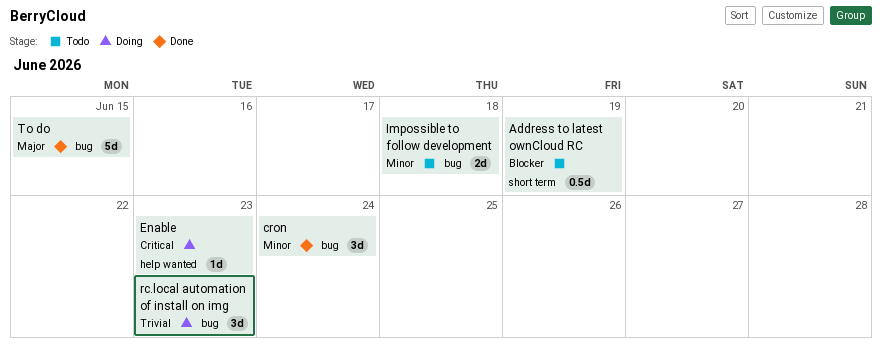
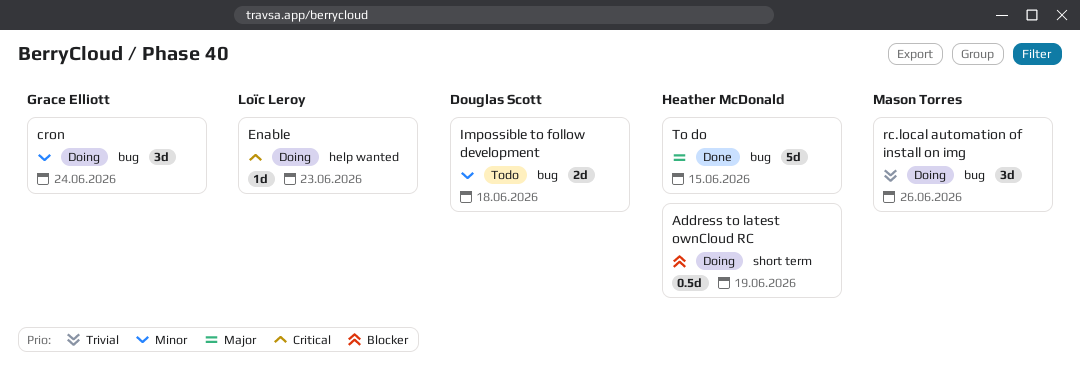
Address to latest ownCloud RC, status: Todo -> Doing
cron, status: Done -> Doing
rc.local automation of install on img, due: Jun 23 -> Jun 26

